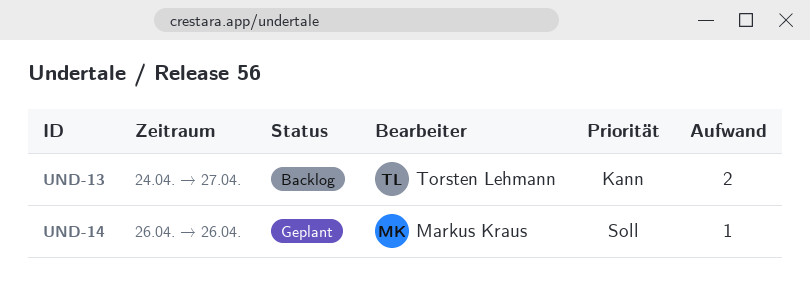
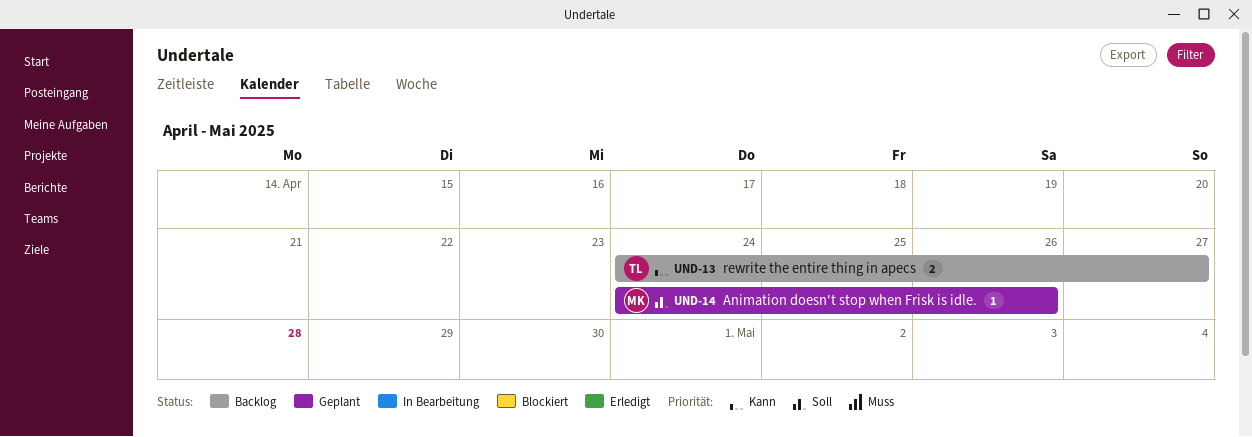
UND-14, start: Apr 26 -> Apr 24

